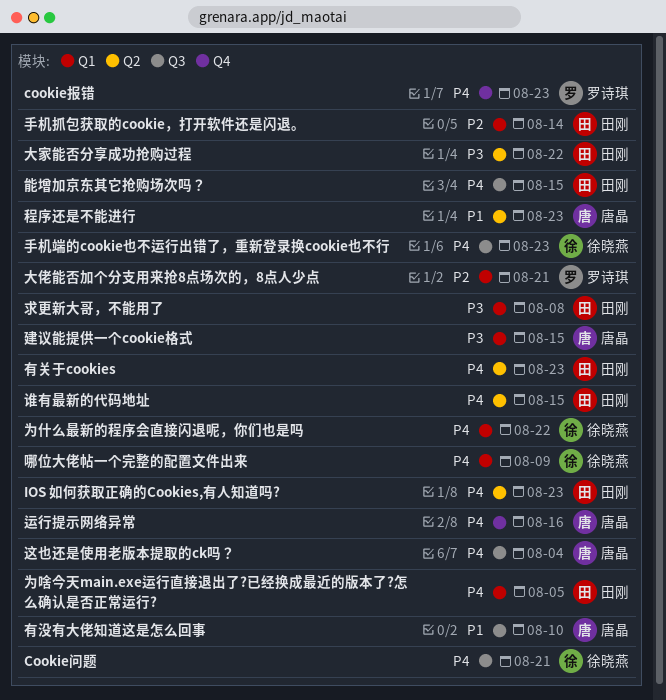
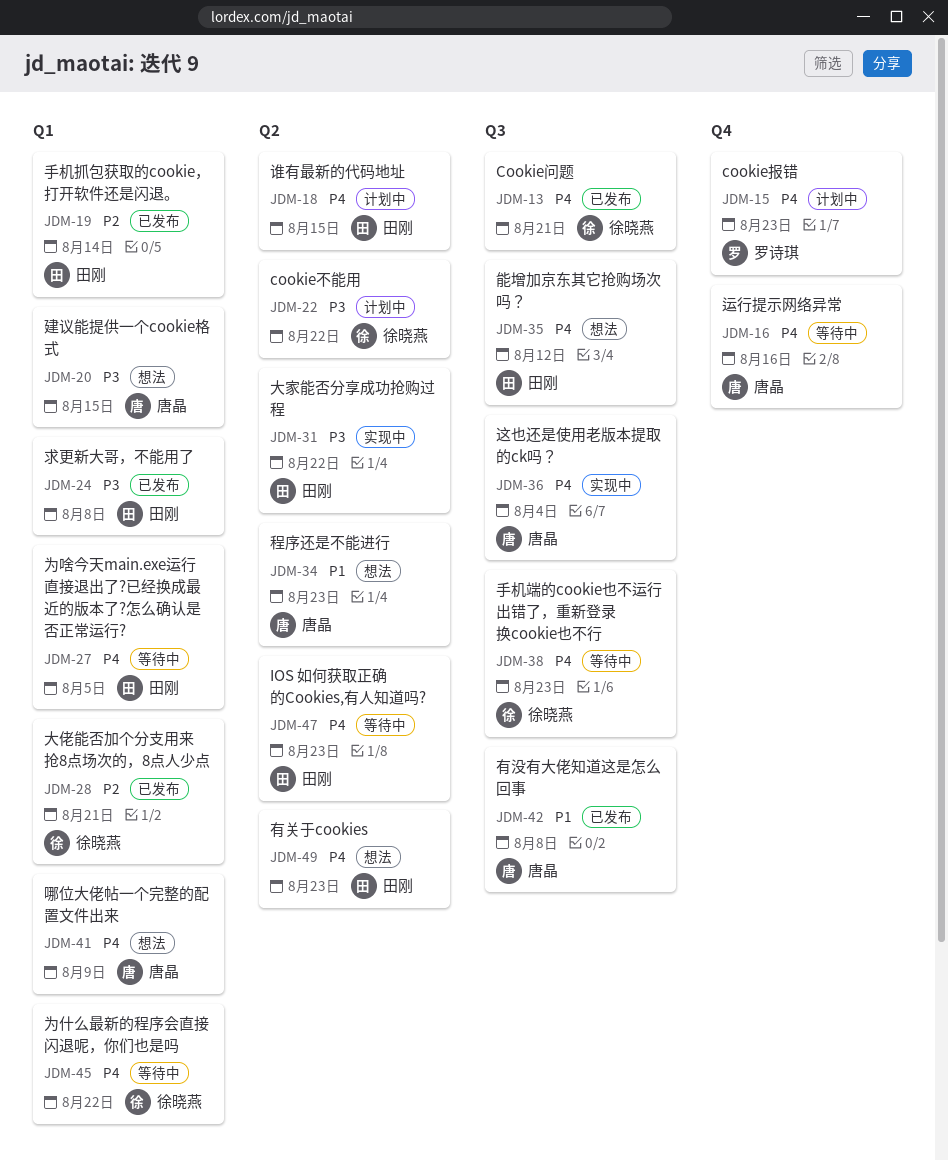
cookie不能用: none -> present
哪位大佬帖一个完整的配置文件出来, owner: 徐晓燕 -> 唐晶
大佬能否加个分支用来抢8点场次的，8点人少点, owner: 罗诗琪 -> 徐晓燕
有没有大佬知道这是怎么回事, due: Aug 10 -> Aug 8
能增加京东其它抢购场次吗？, due: Aug 15 -> Aug 12

